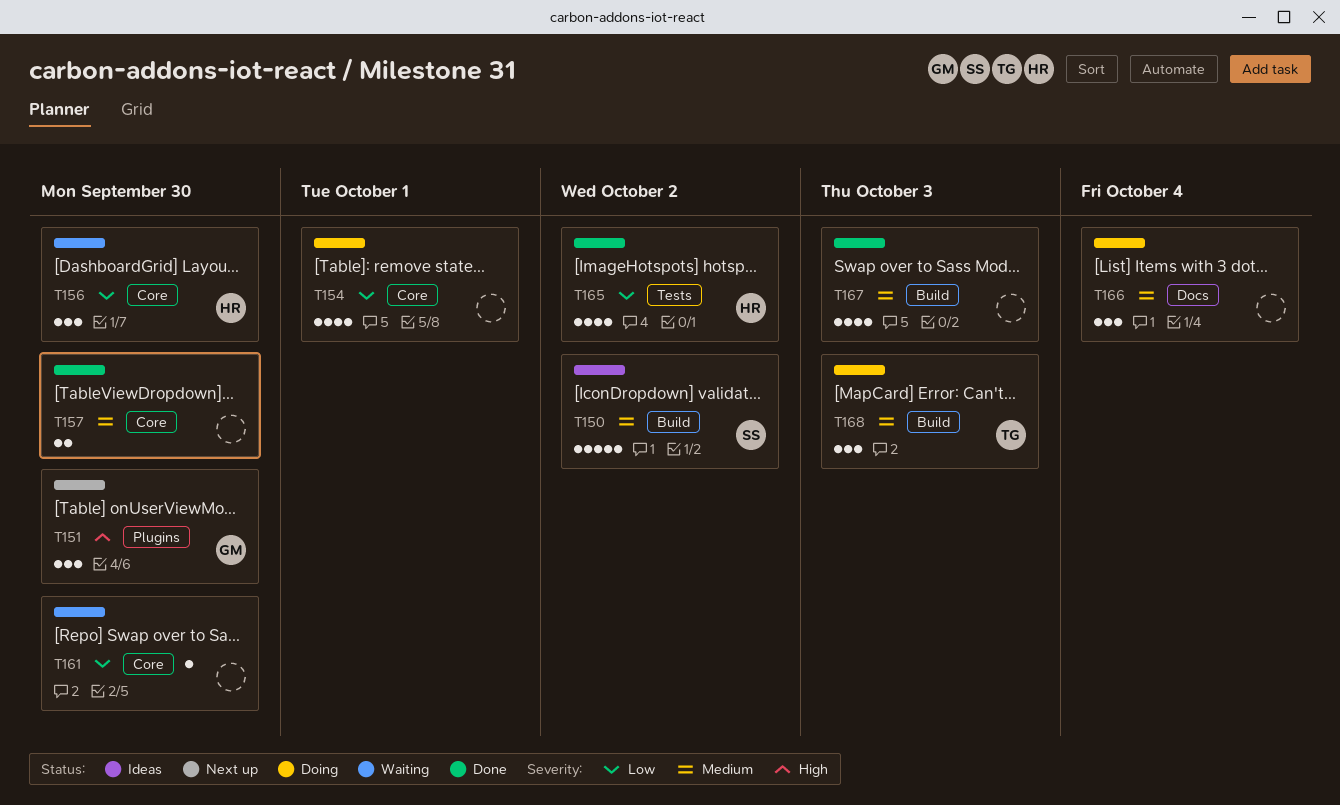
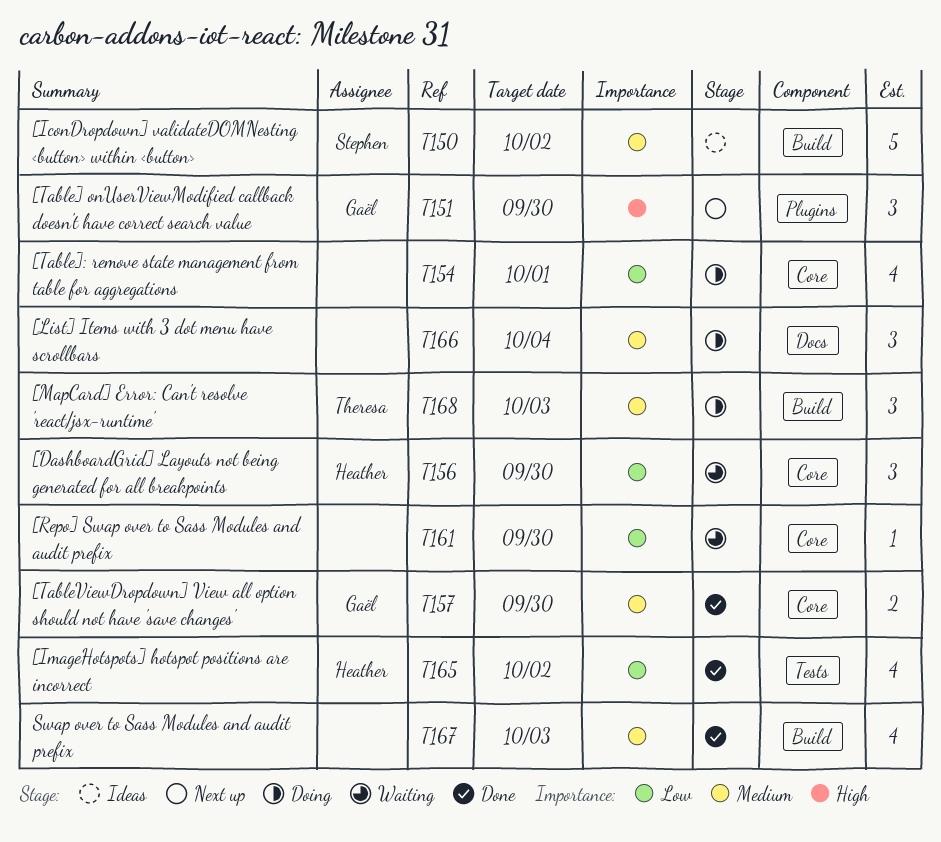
T157, owner: none -> Gaël

